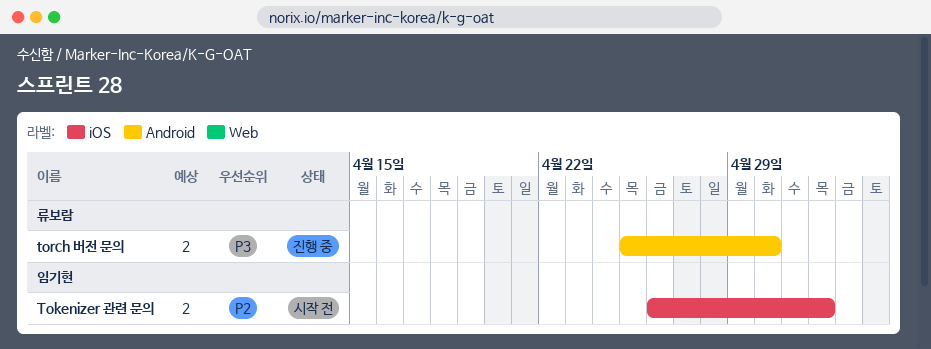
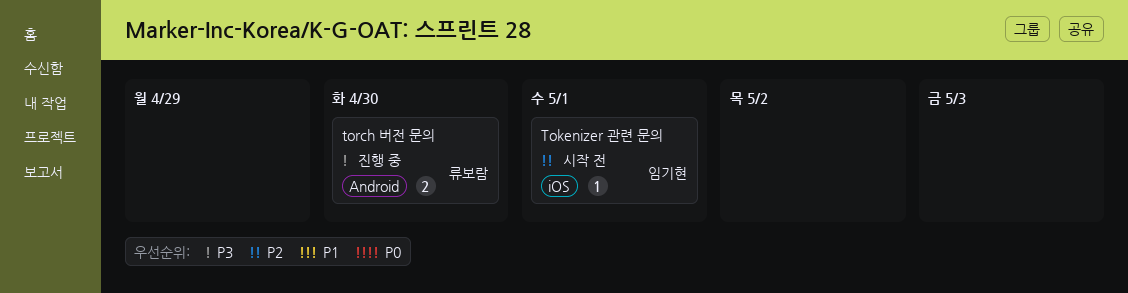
Tokenizer 관련 문의, estimate: 2 -> 1
Tokenizer 관련 문의, due: May 2 -> May 1

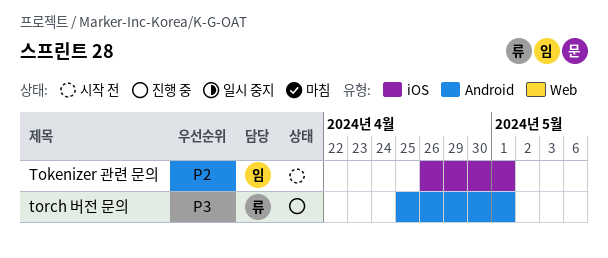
torch 버전 문의, due: Apr 30 -> May 1

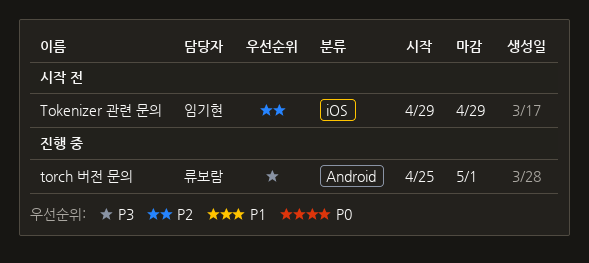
Tokenizer 관련 문의, start: Apr 26 -> Apr 29
Tokenizer 관련 문의, due: May 1 -> Apr 29

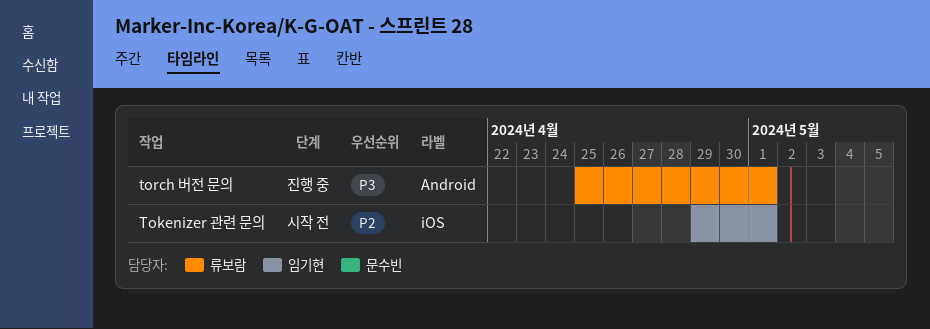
Tokenizer 관련 문의, due: Apr 29 -> May 1

